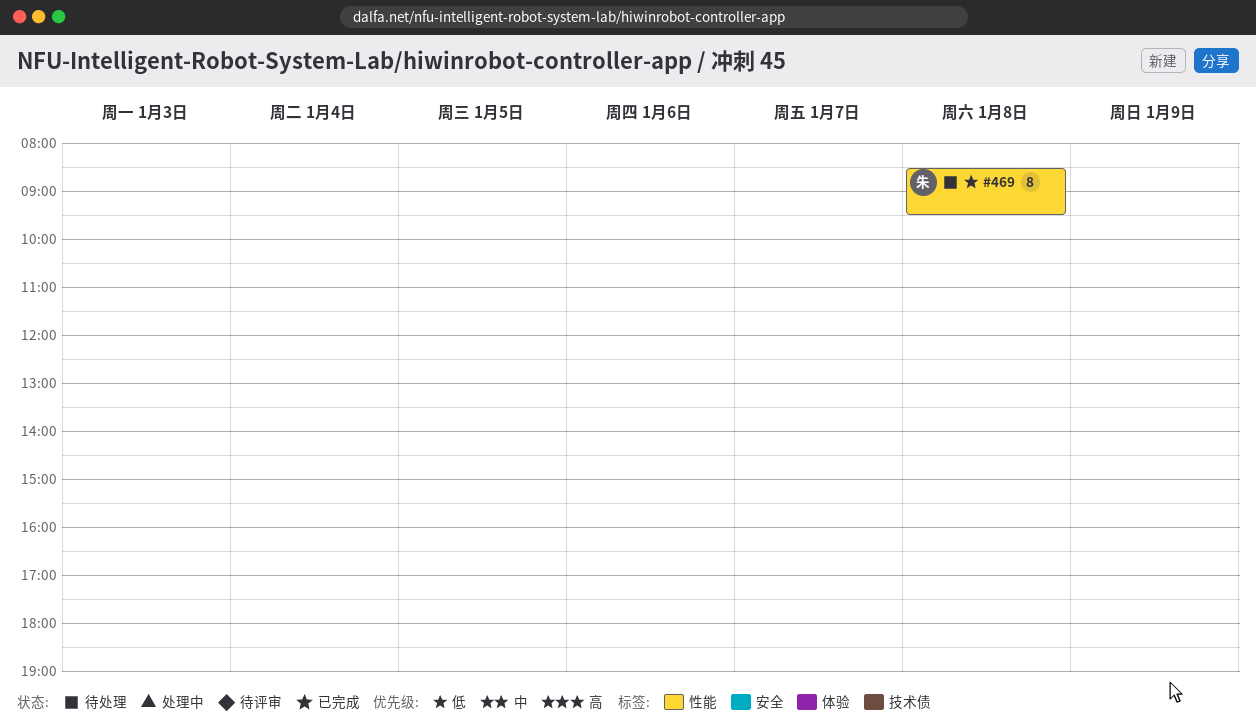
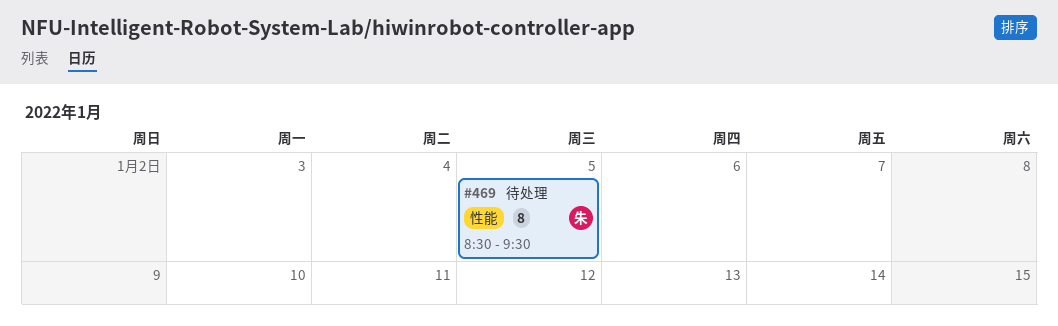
#469, day: Jan 8 -> Jan 5

